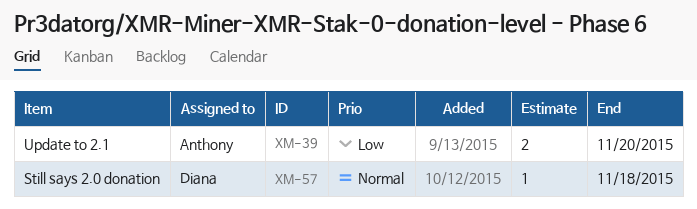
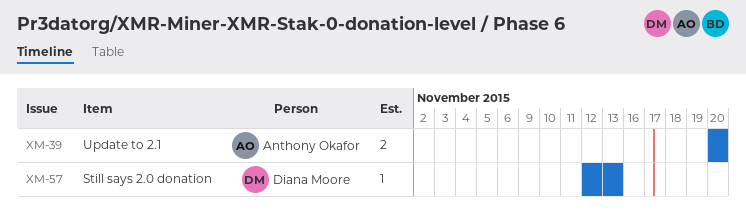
XM-57, due: Nov 18 -> Nov 13

